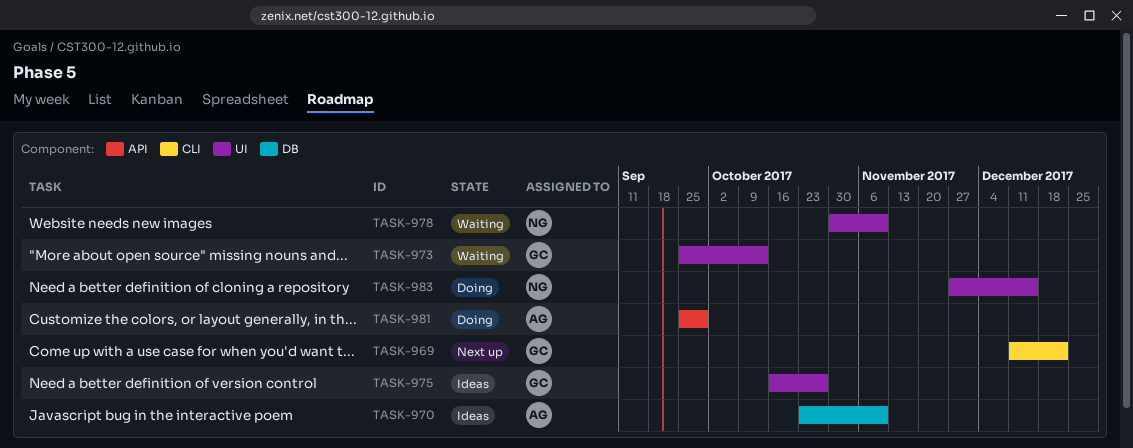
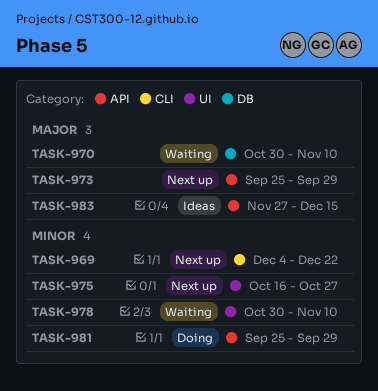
TASK-969, start: Dec 11 -> Dec 4
TASK-970, status: Ideas -> Waiting
TASK-970, start: Oct 23 -> Oct 30
TASK-973, status: Waiting -> Next up
TASK-973, label: UI -> API
TASK-973, due: Oct 13 -> Sep 29
TASK-975, status: Ideas -> Next up
TASK-983, status: Doing -> Ideas
TASK-983, label: UI -> API

